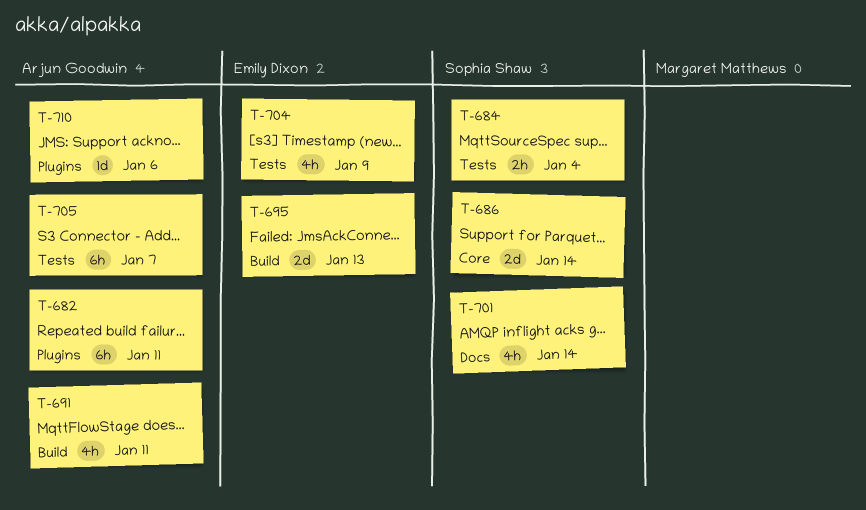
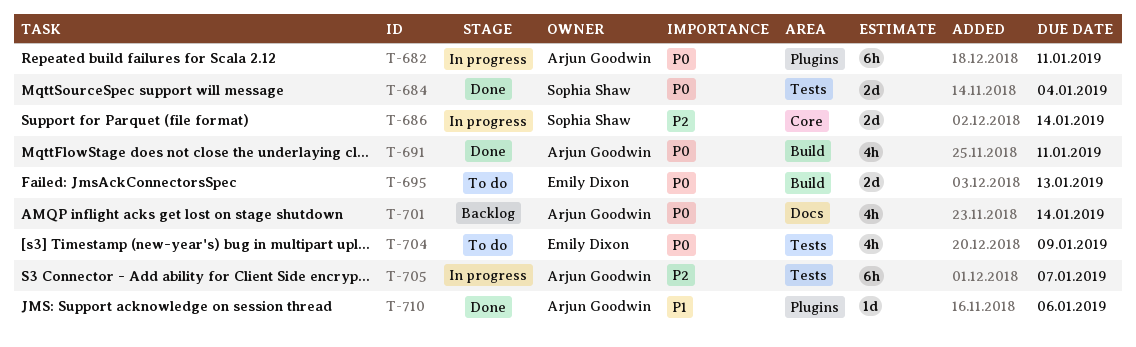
T-684, estimate: 2h -> 2d
T-701, owner: Sophia Shaw -> Arjun Goodwin

